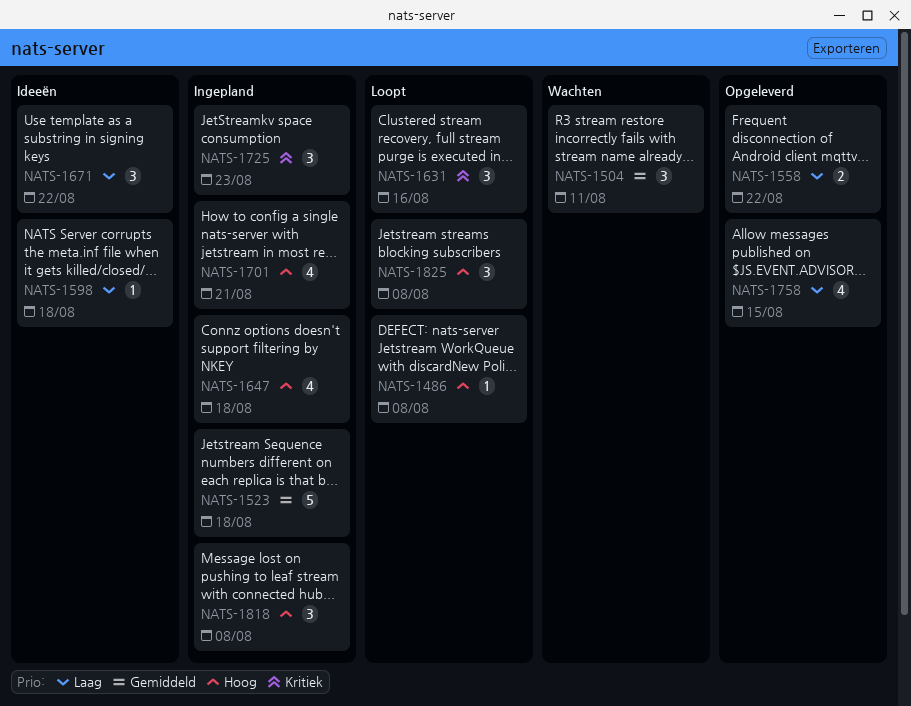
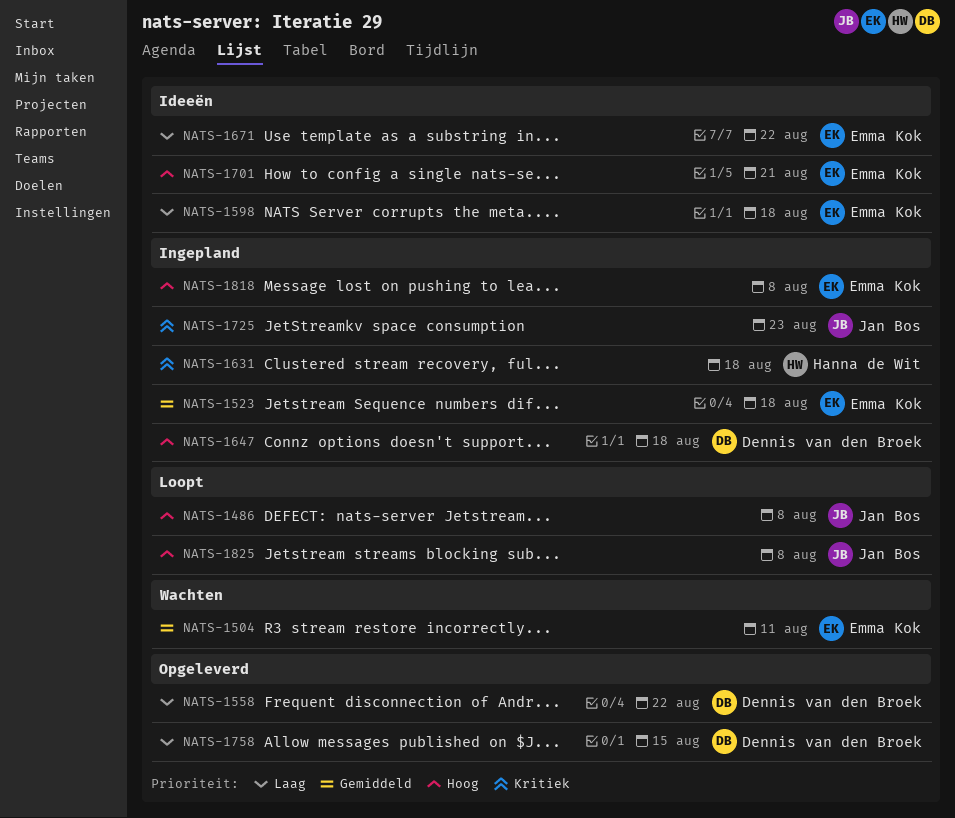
NATS-1631, status: Loopt -> Ingepland
NATS-1631, due: Aug 16 -> Aug 18
NATS-1701, status: Ingepland -> Ideeën

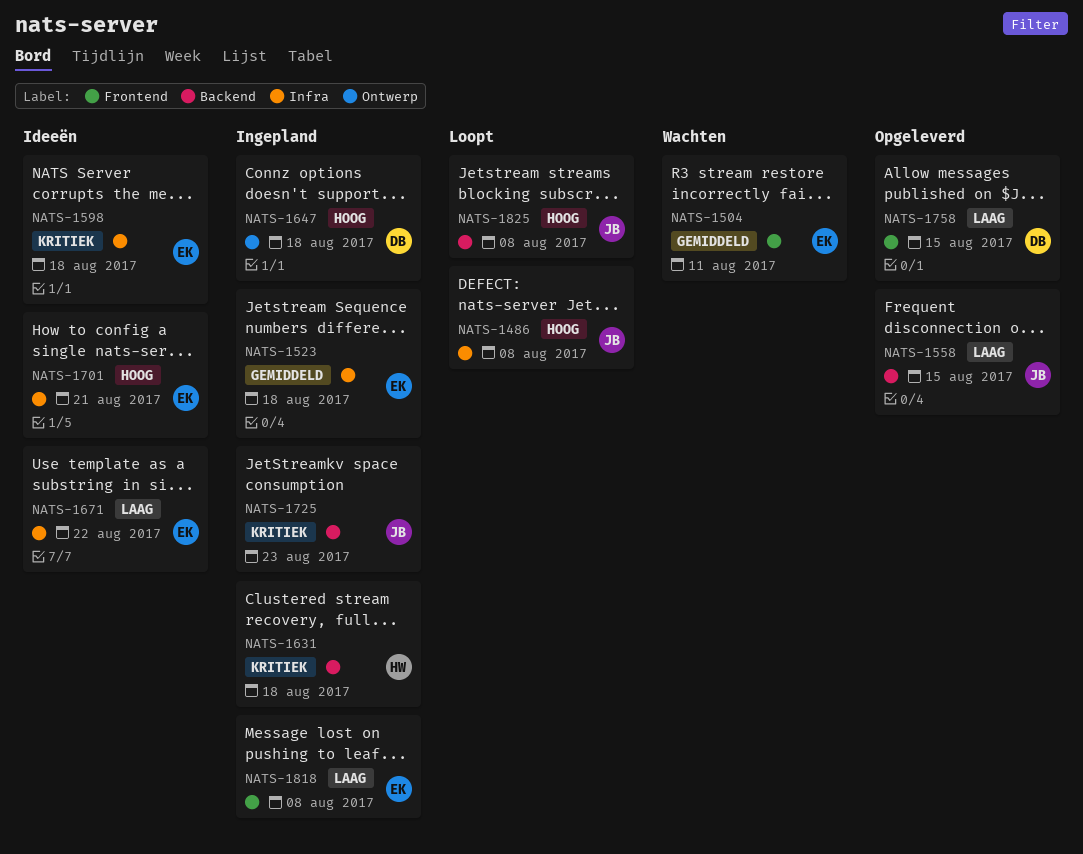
NATS-1558, owner: Dennis van den Broek -> Jan Bos
NATS-1558, due: Aug 22 -> Aug 15
NATS-1598, priority: Laag -> Kritiek
NATS-1818, priority: Hoog -> Laag

